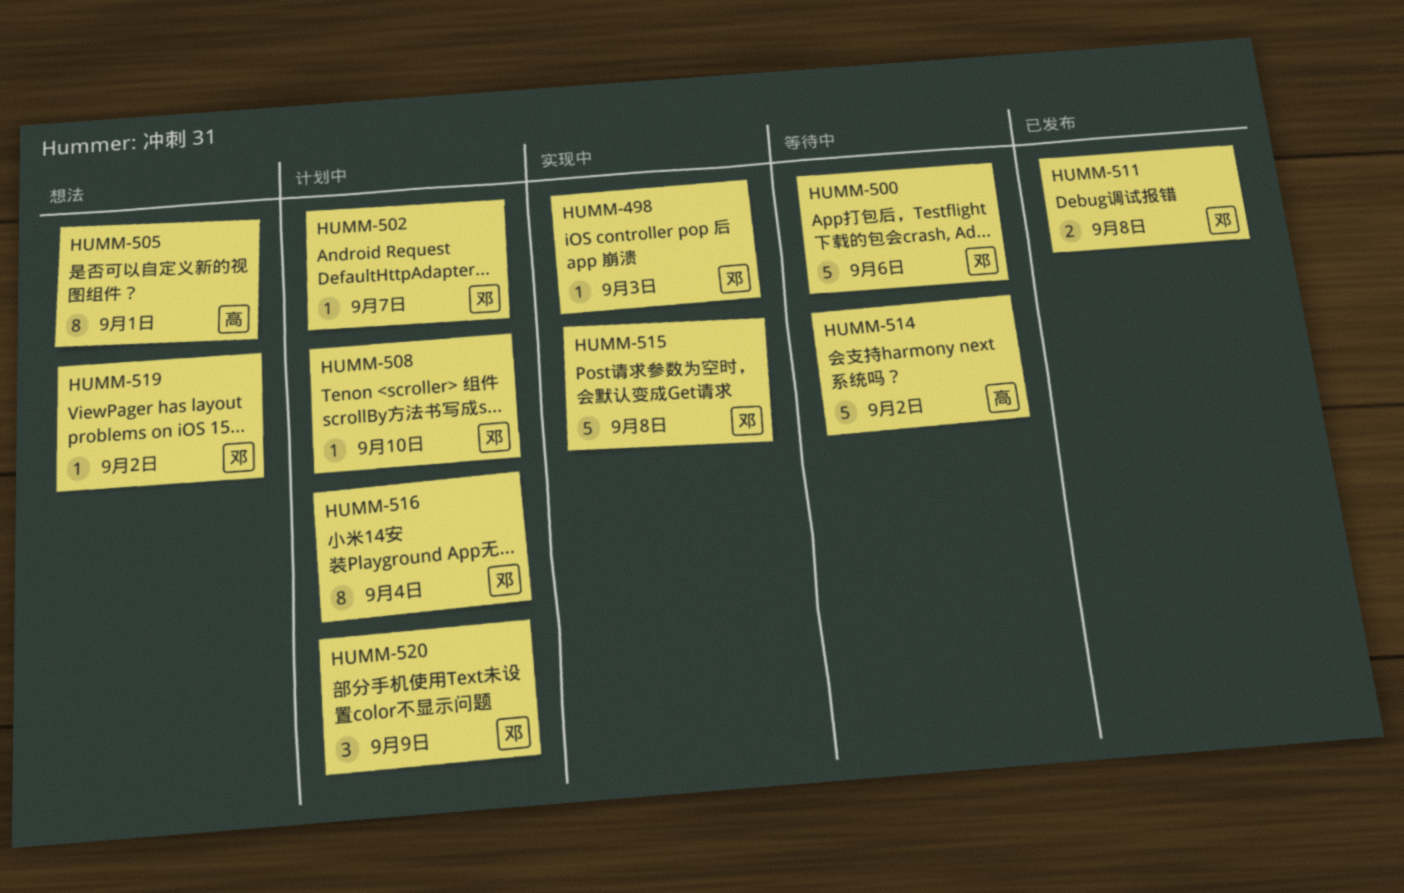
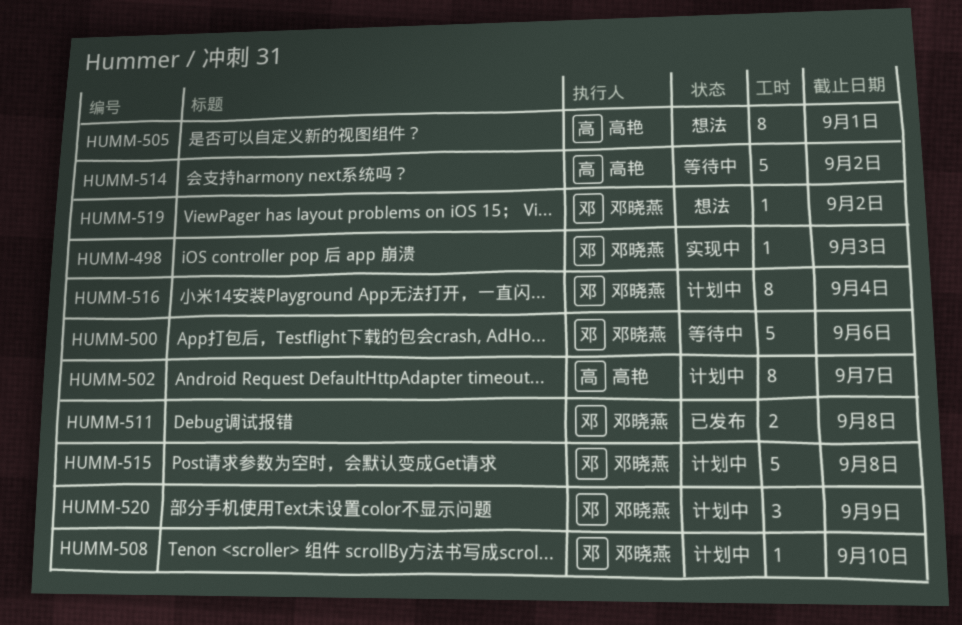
HUMM-502, owner: 邓晓燕 -> 高艳
HUMM-502, estimate: 1 -> 8
HUMM-515, status: 实现中 -> 计划中

